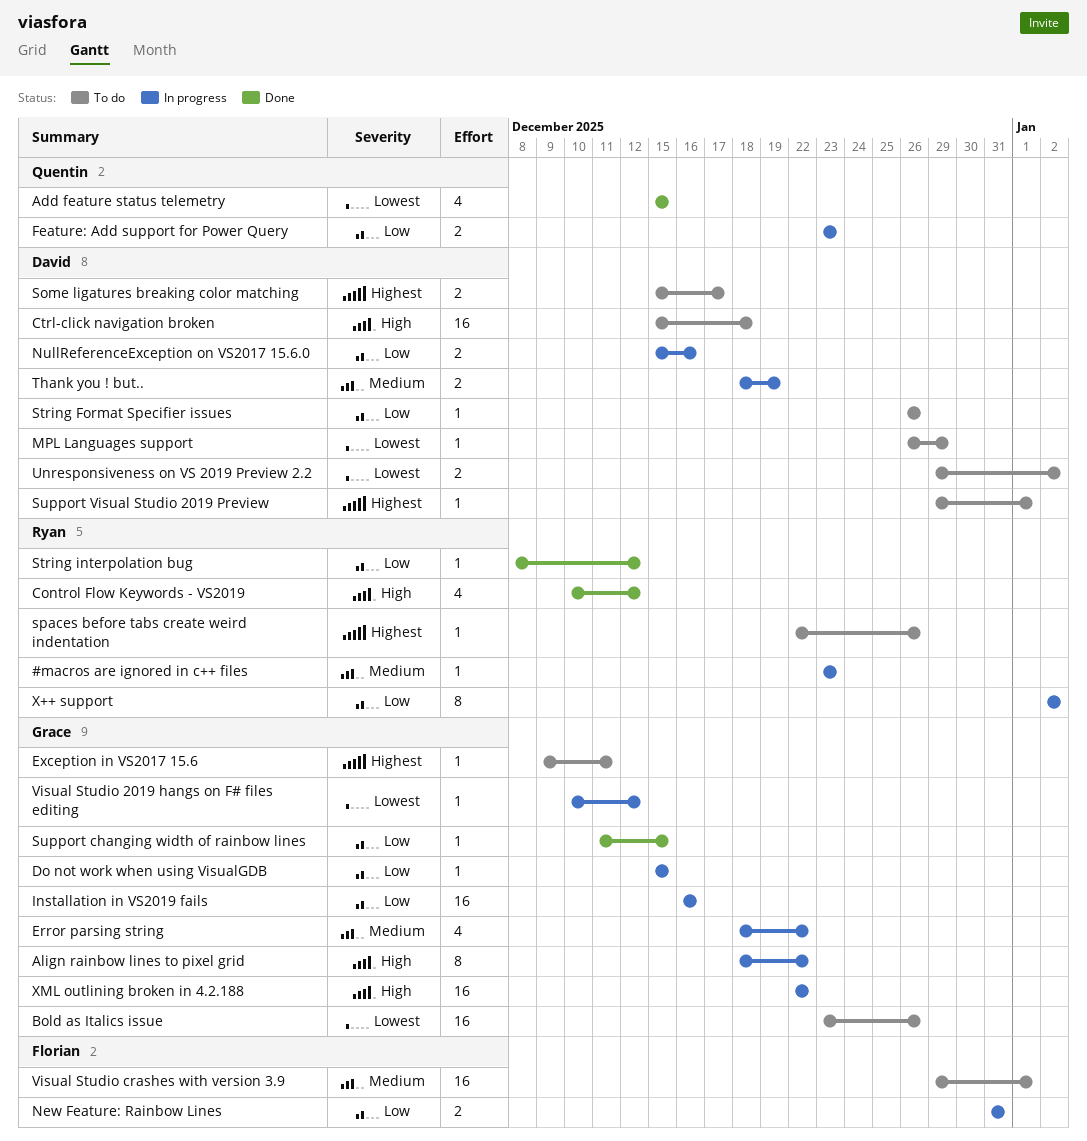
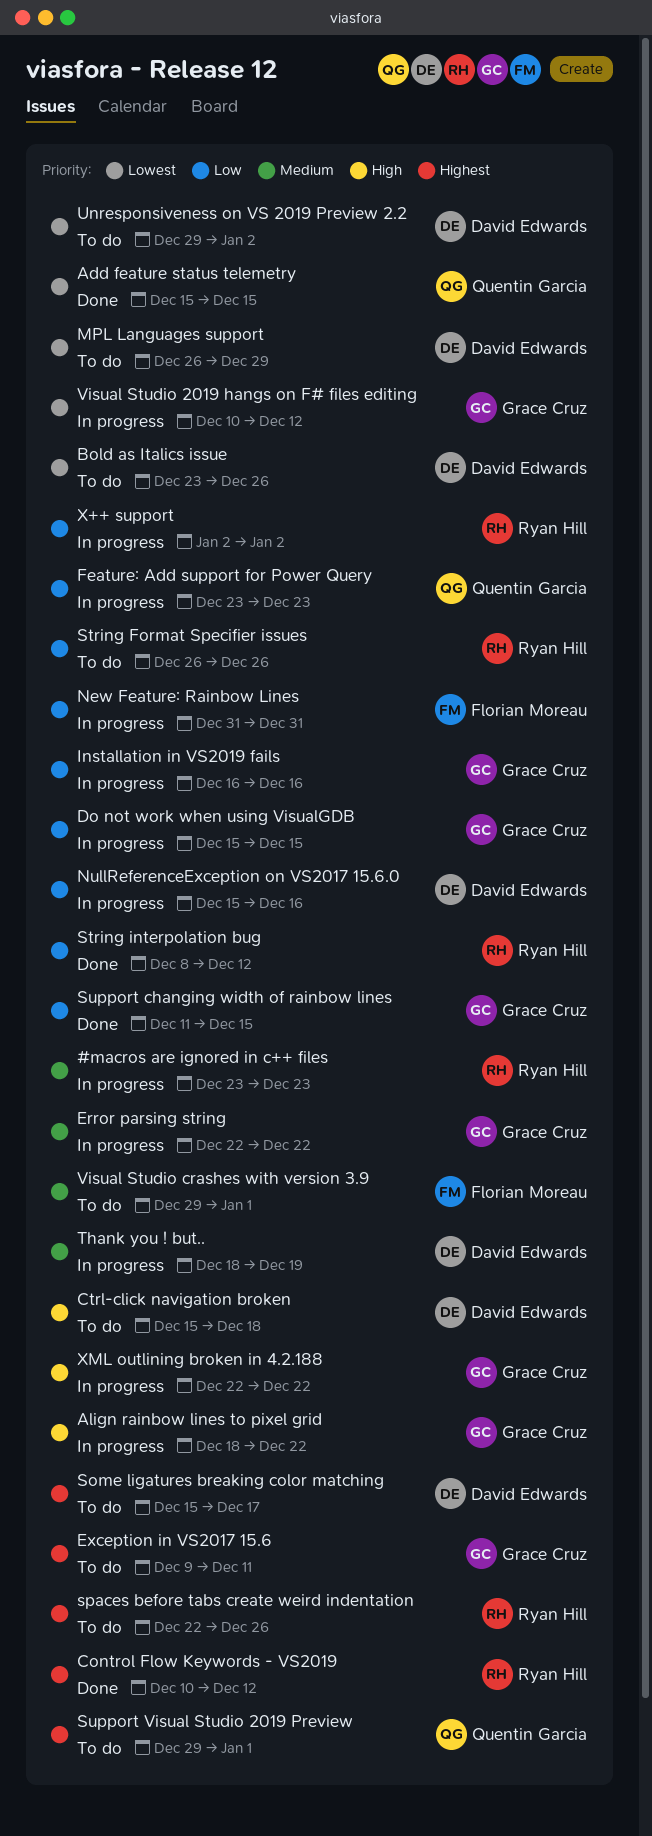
Bold as Italics issue, owner: Grace Cruz -> David Edwards
Control Flow Keywords - VS2019, priority: High -> Highest
Error parsing string, start: Dec 18 -> Dec 22
String Format Specifier issues, owner: David Edwards -> Ryan Hill
Support Visual Studio 2019 Preview, owner: David Edwards -> Quentin Garcia

